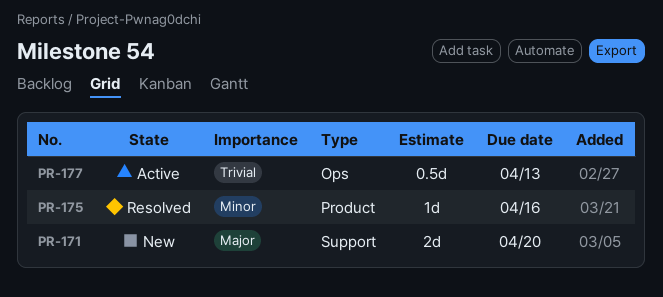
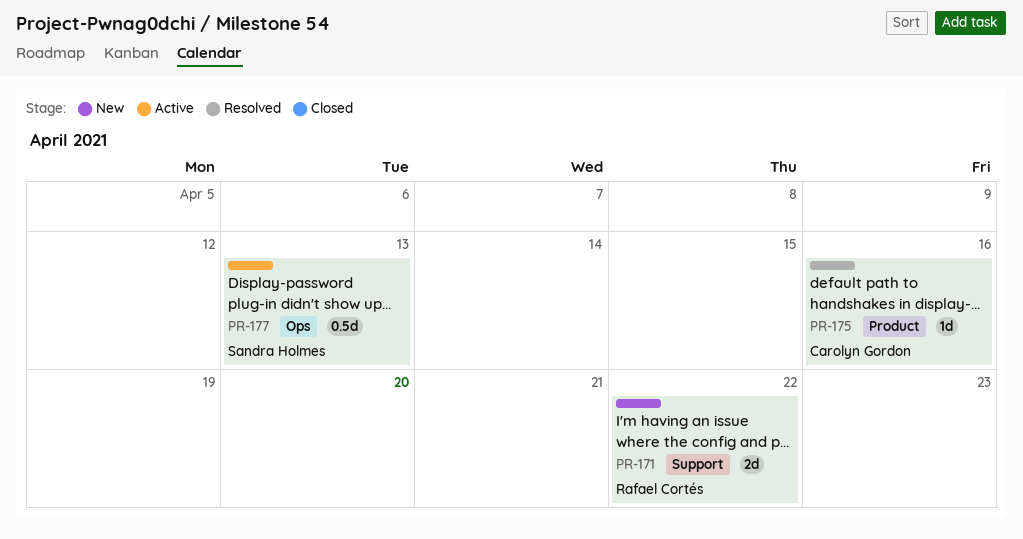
PR-171, due: Apr 20 -> Apr 22

